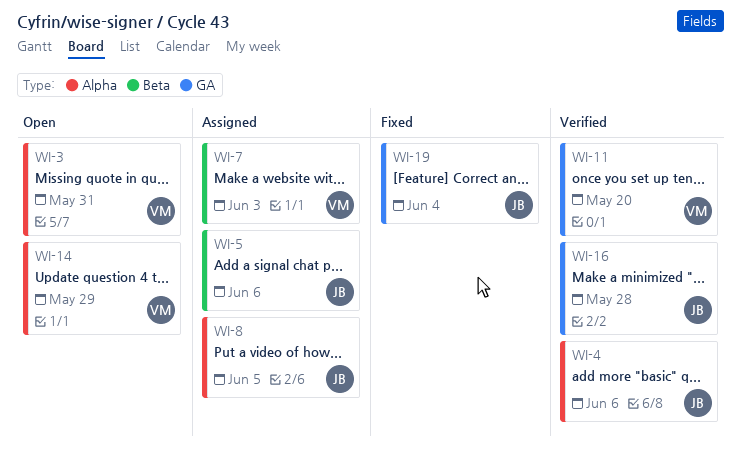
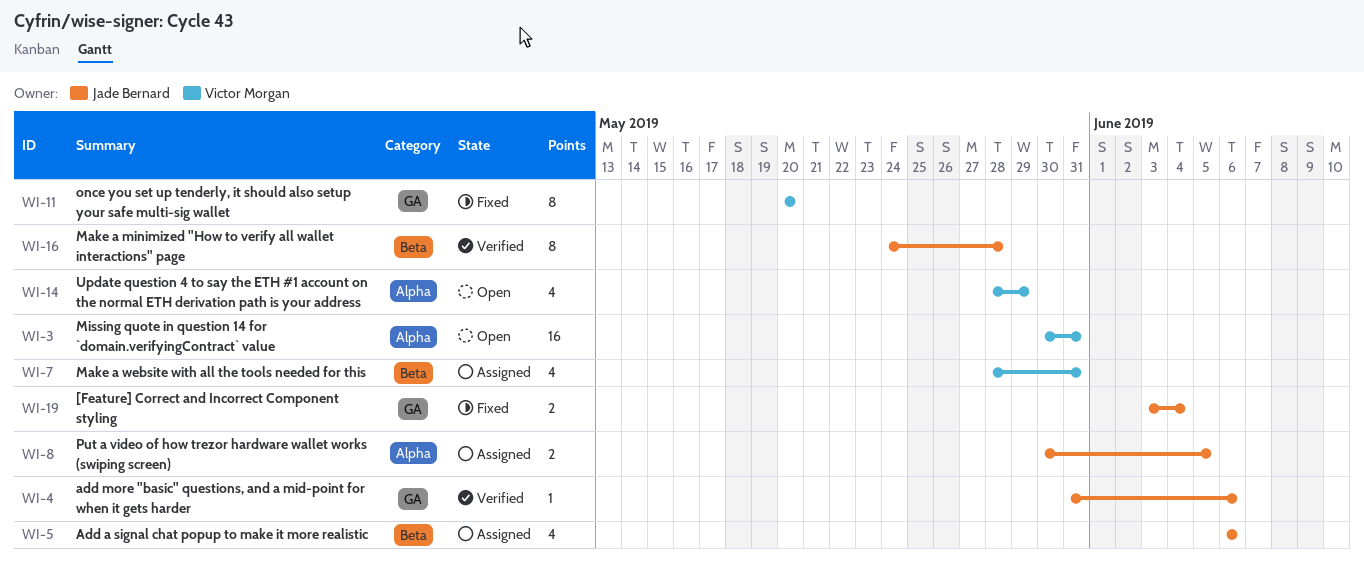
WI-4, label: Alpha -> GA
WI-7, due: Jun 3 -> May 31
WI-11, status: Verified -> Fixed
WI-16, label: GA -> Beta

